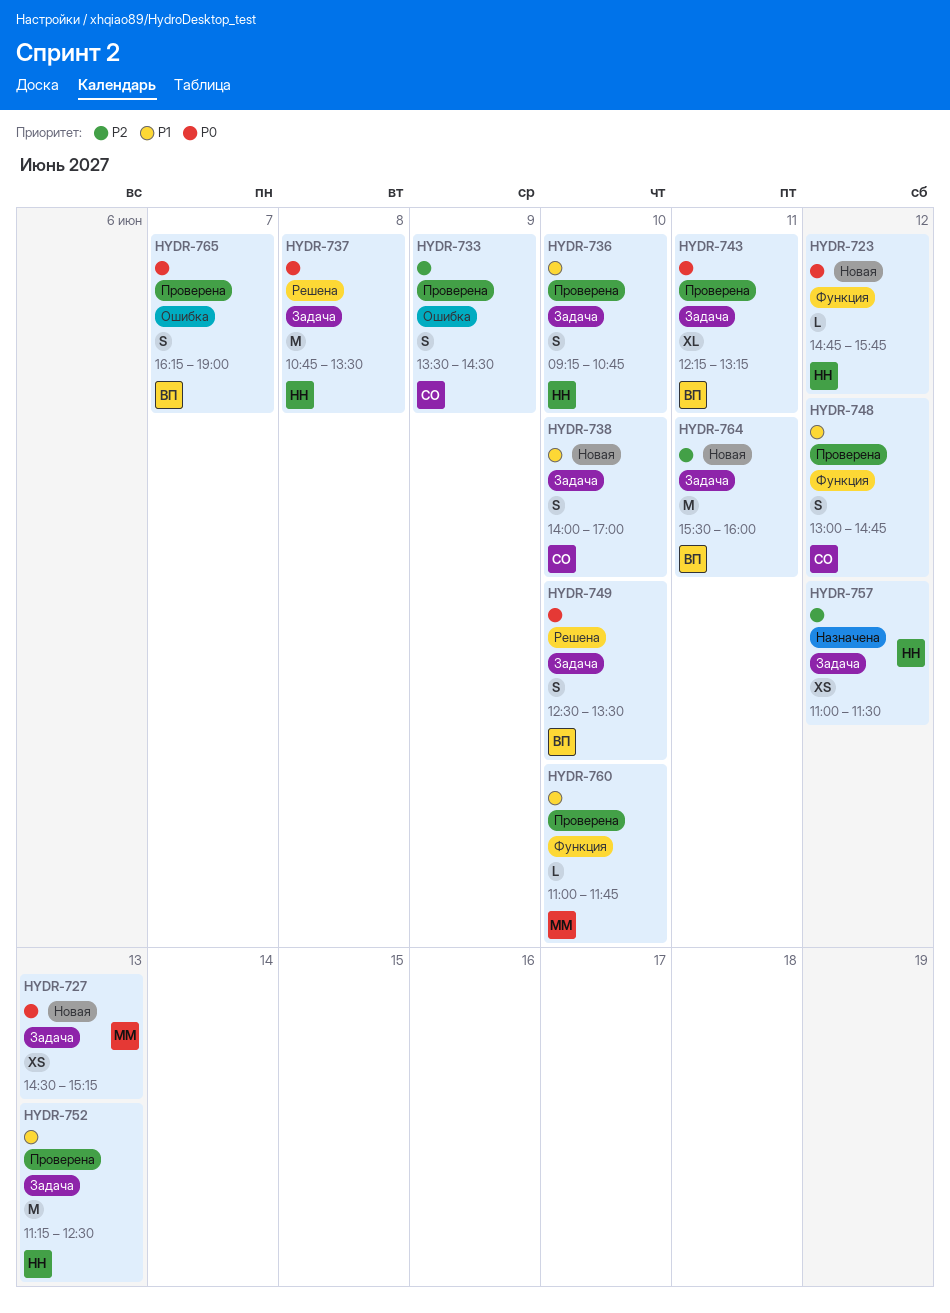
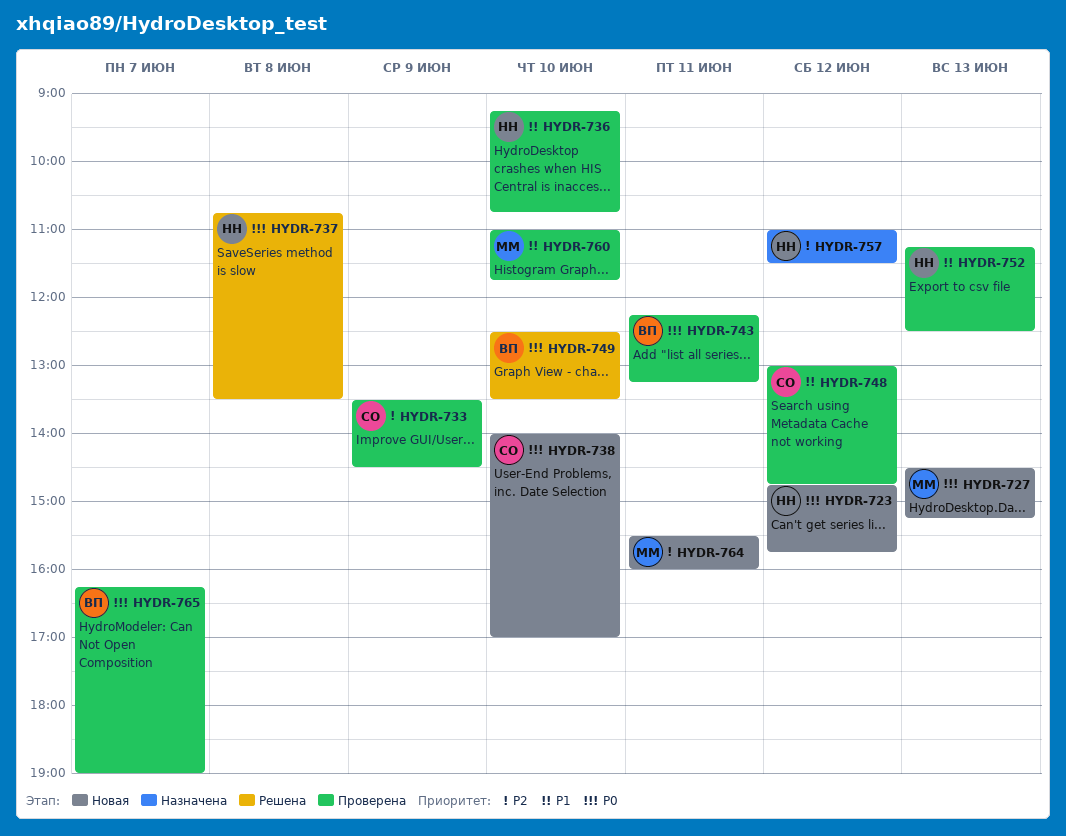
HYDR-738, priority: P1 -> P0
HYDR-764, owner: ВП -> ММ

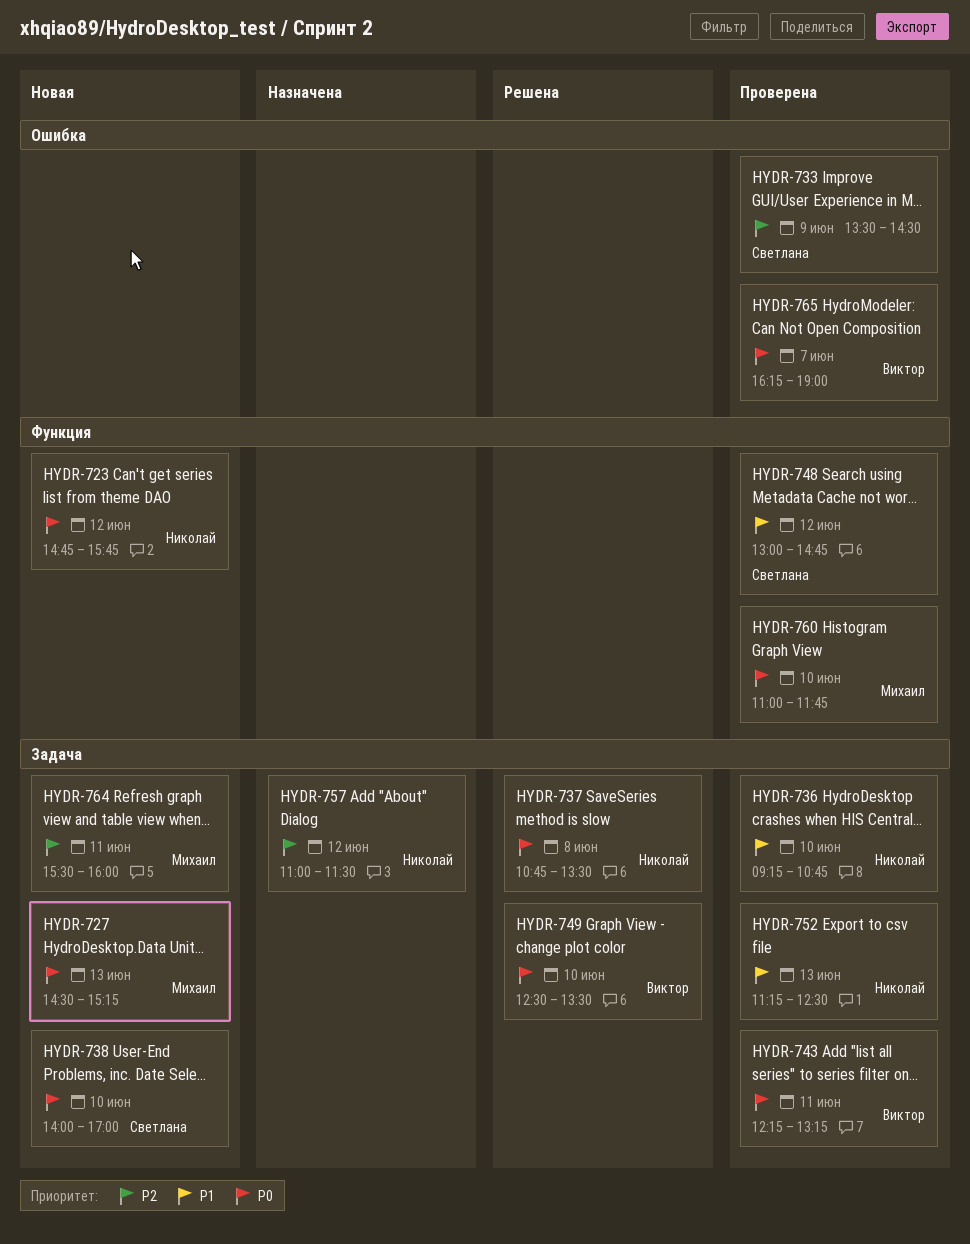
HYDR-760, priority: P1 -> P0

